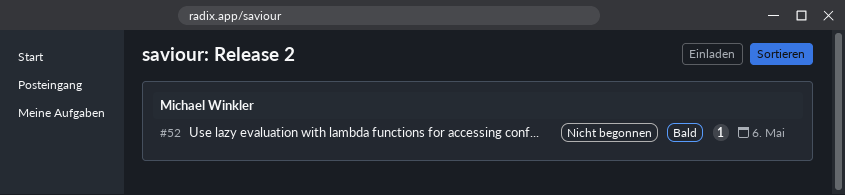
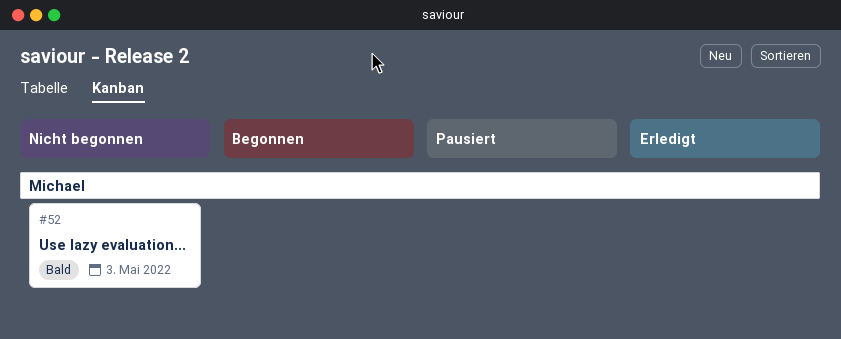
#52, due: May 6 -> May 3

